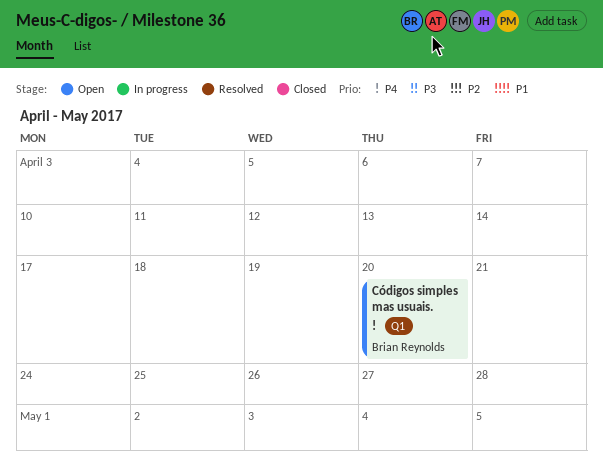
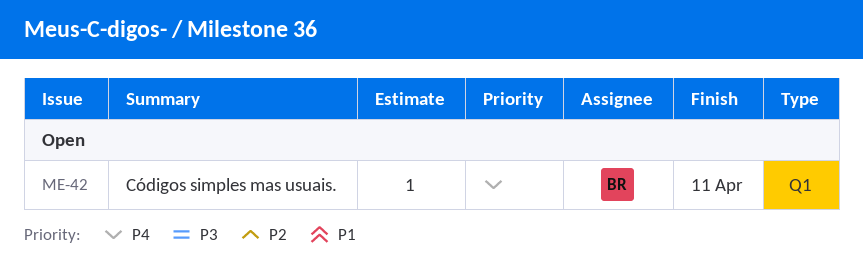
Códigos simples mas usuais., due: Apr 20 -> Apr 11

